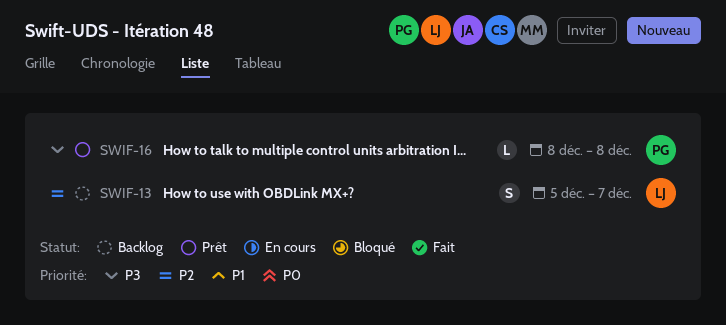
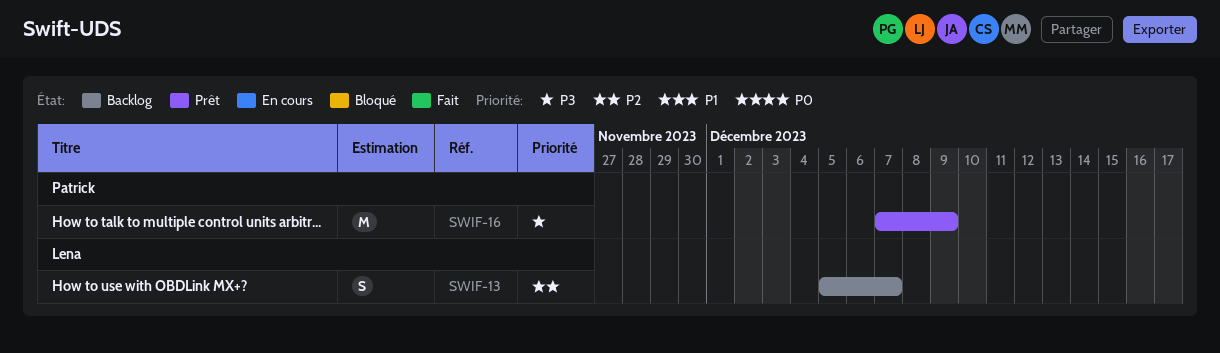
SWIF-16, estimate: L -> M
SWIF-16, start: Dec 8 -> Dec 7
SWIF-16, due: Dec 8 -> Dec 9

